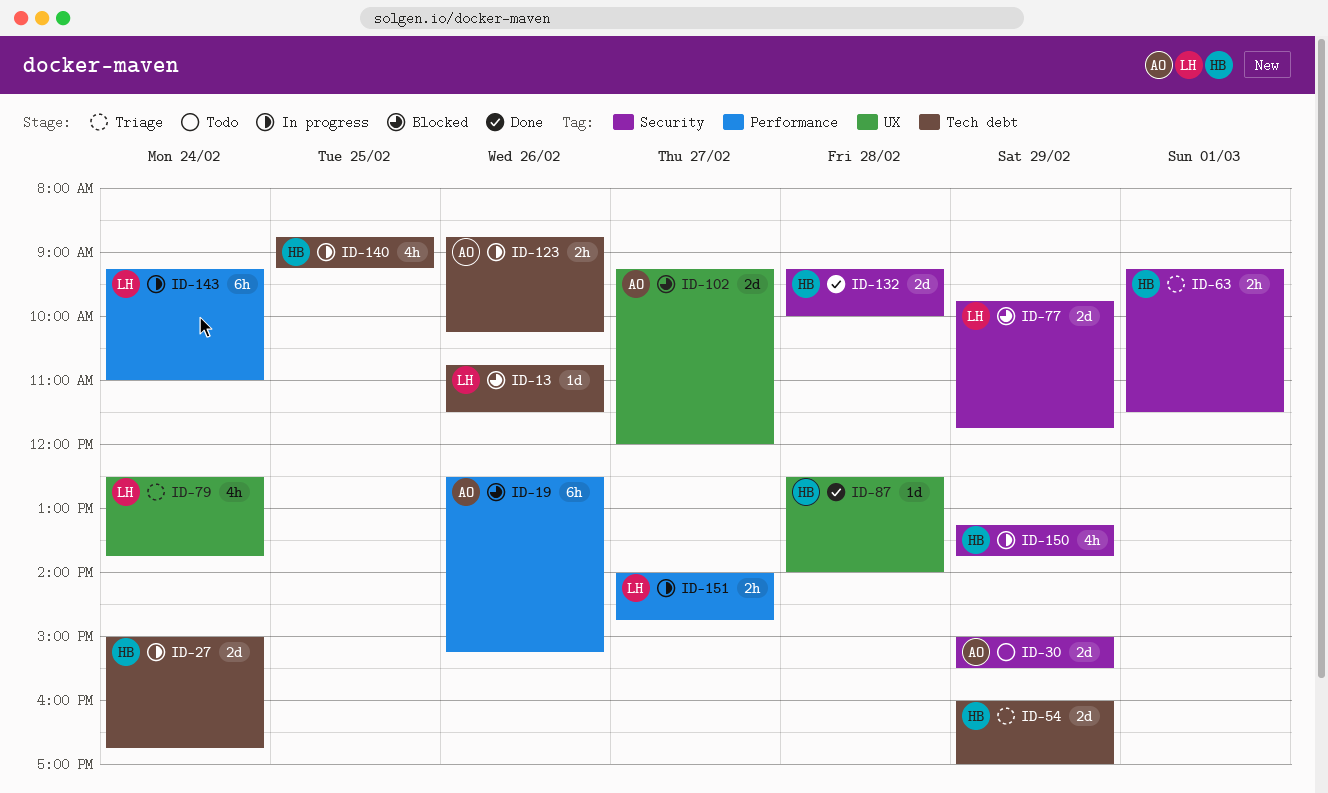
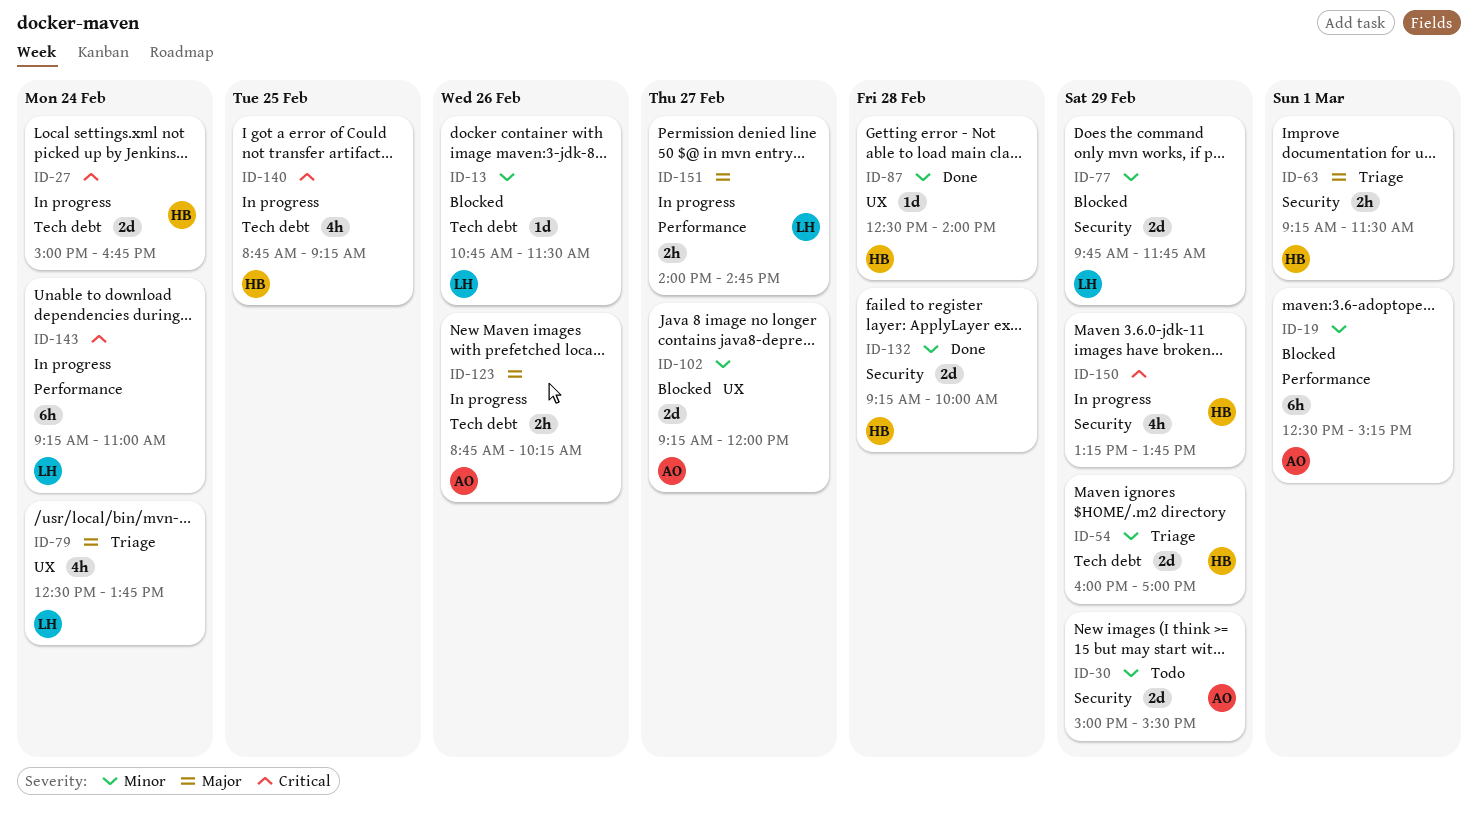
ID-19, day: Feb 26 -> Mar 1

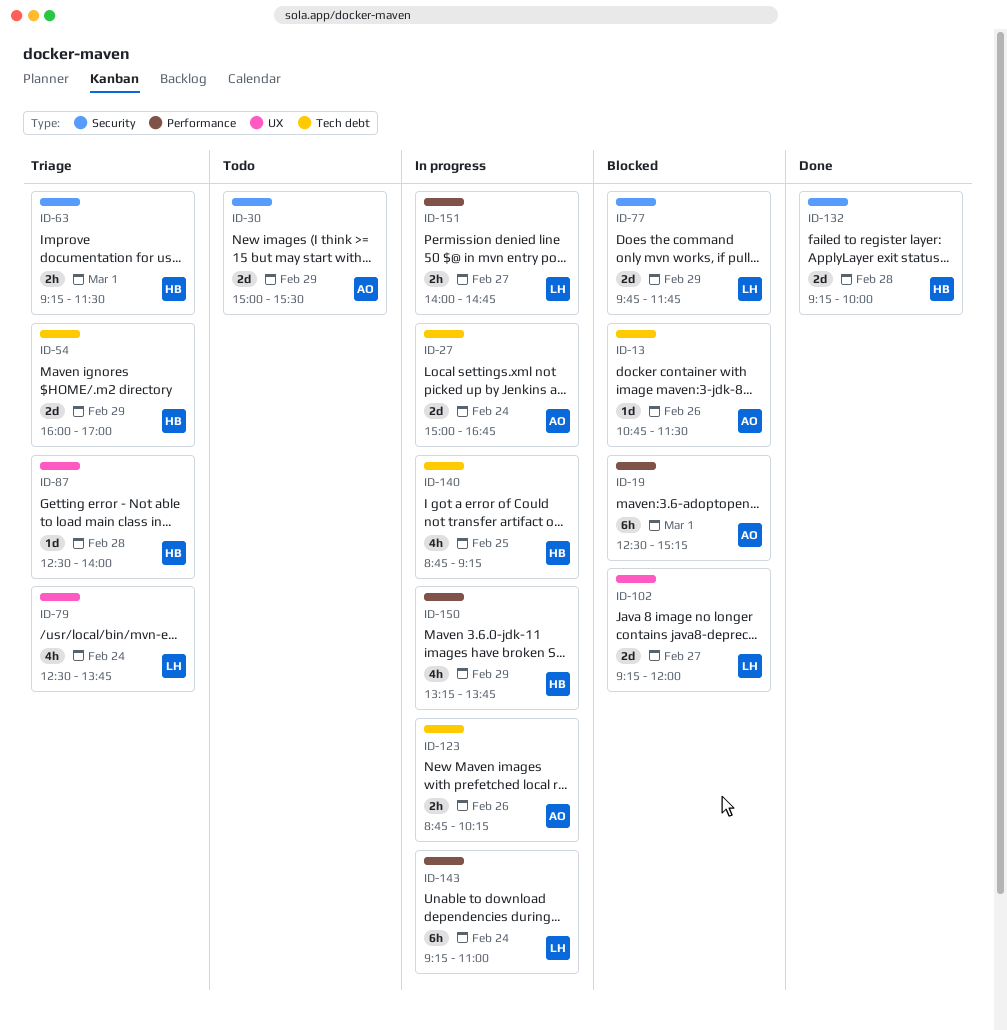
ID-13, owner: LH -> AO
ID-27, owner: HB -> AO
ID-87, status: Done -> Triage
ID-102, owner: AO -> LH
ID-150, label: Security -> Performance

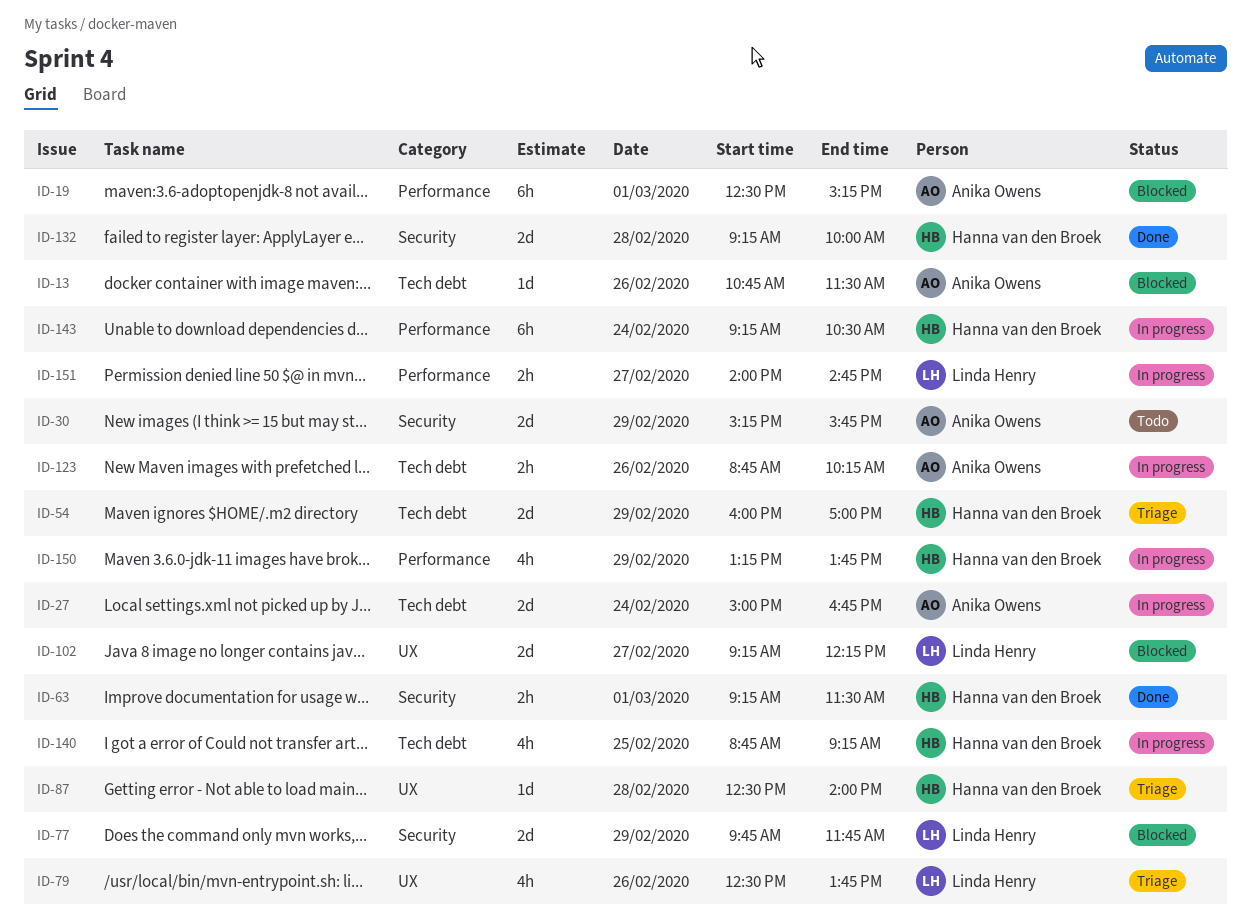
ID-30, begins: 15:00 -> 15:15
ID-30, ends: 15:30 -> 15:45
ID-63, status: Triage -> Done
ID-79, day: Feb 24 -> Feb 26
ID-102, ends: 12:00 -> 12:15
ID-143, owner: Linda Henry -> Hanna van den Broek
ID-143, ends: 11:00 -> 10:30

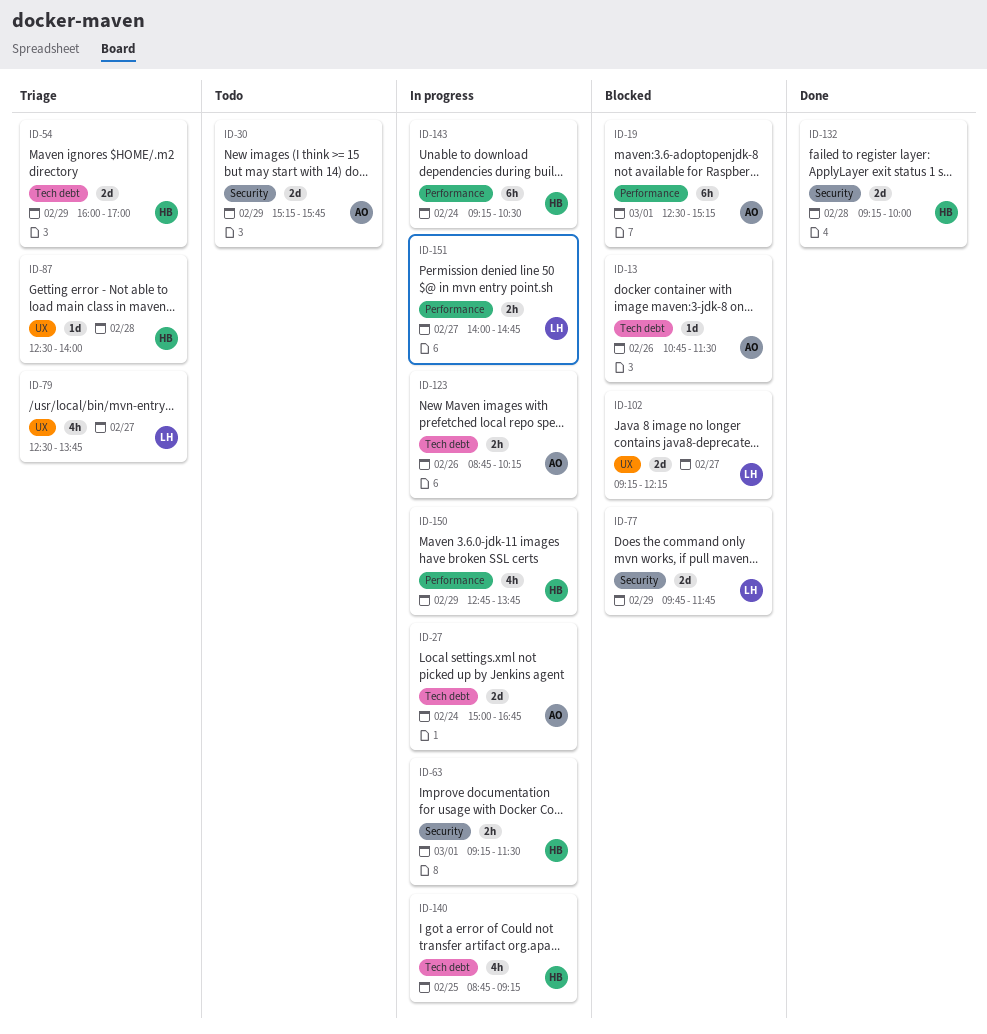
ID-63, status: Done -> In progress
ID-79, day: Feb 26 -> Feb 27
ID-150, begins: 13:15 -> 12:45

